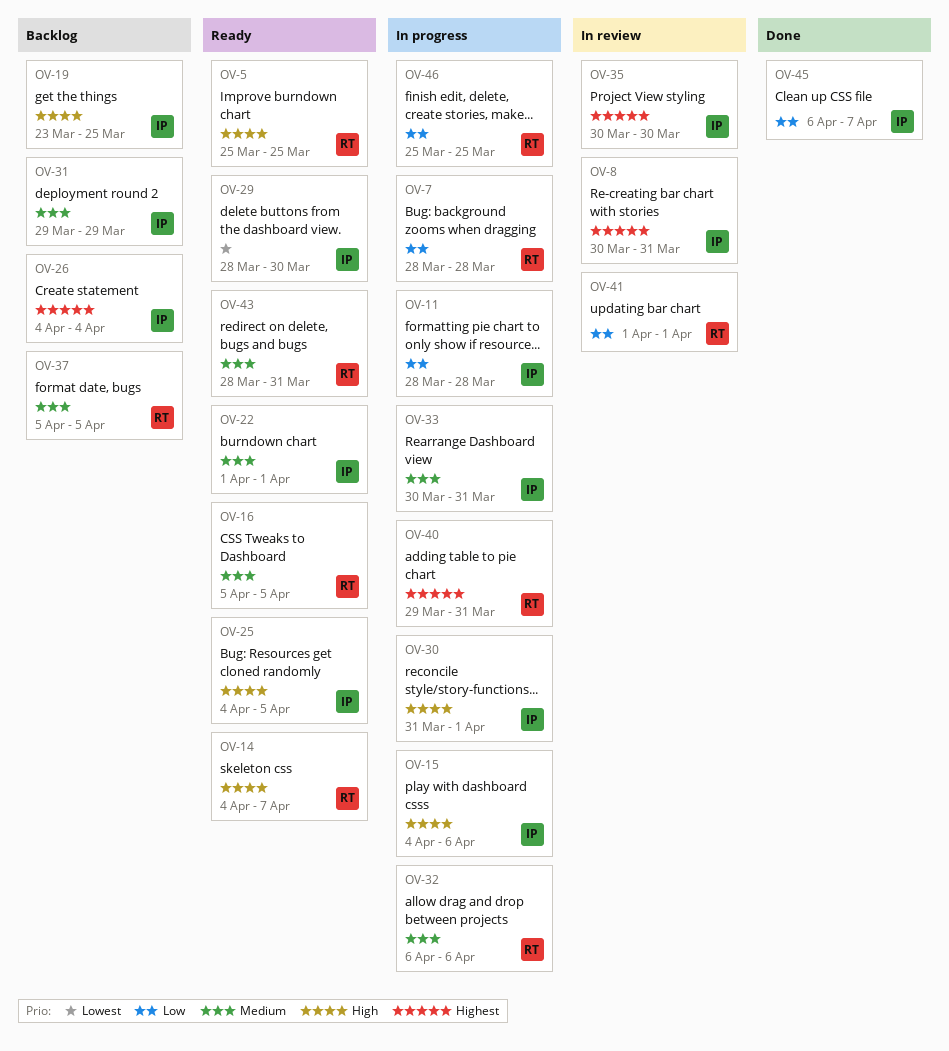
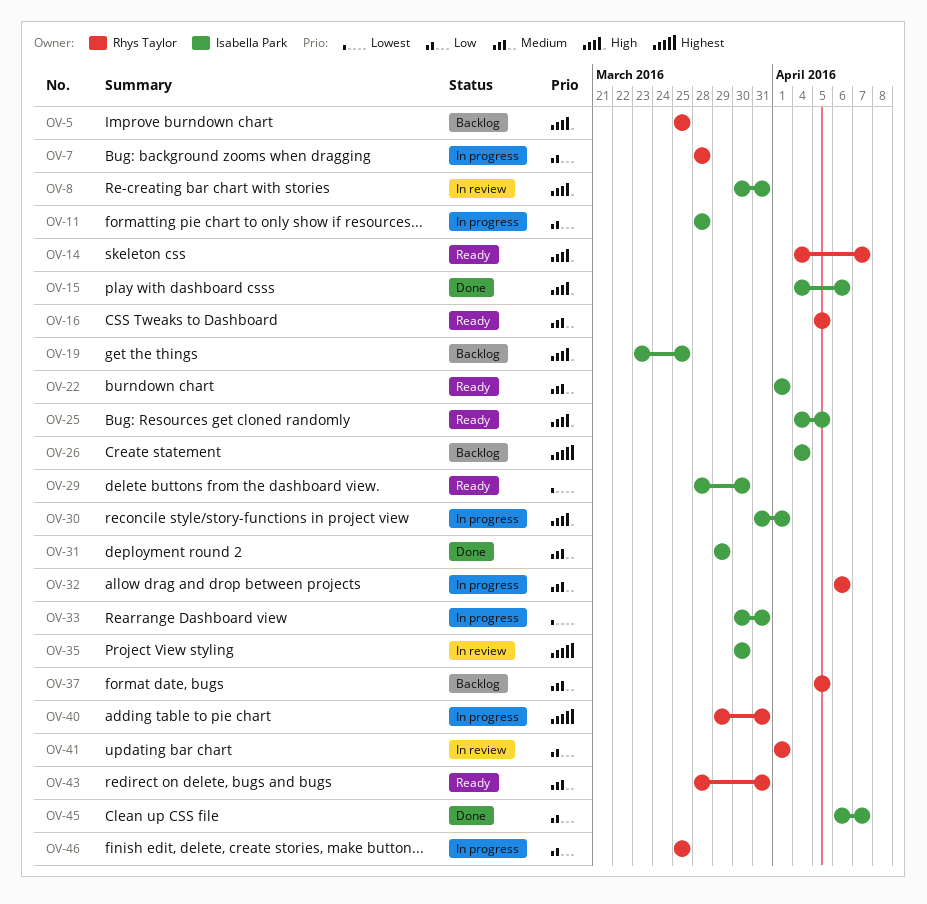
OV-5, status: Ready -> Backlog
OV-8, priority: Highest -> High
OV-15, status: In progress -> Done
OV-31, status: Backlog -> Done
OV-33, priority: Medium -> Lowest

